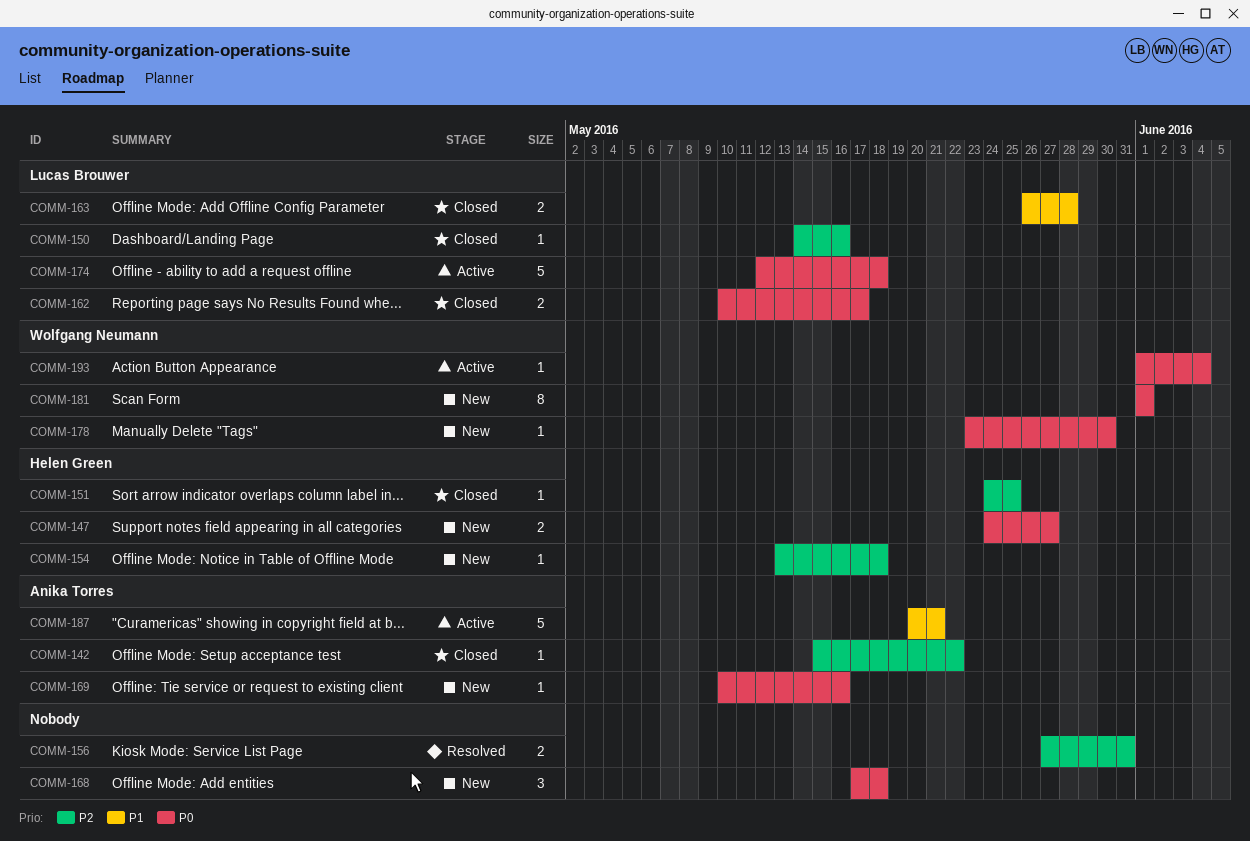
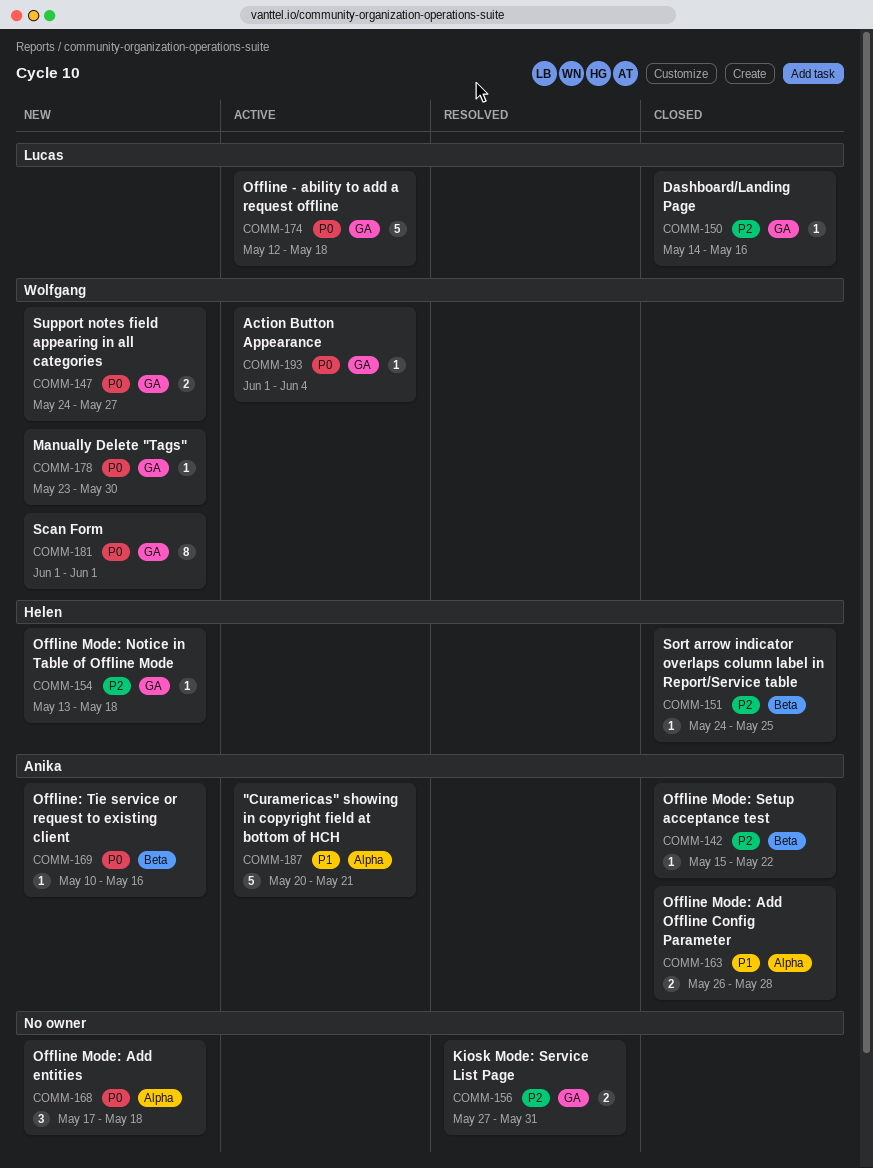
COMM-147, owner: Helen Green -> Wolfgang Neumann
COMM-162: present -> none
COMM-163, owner: Lucas Brouwer -> Anika Torres

